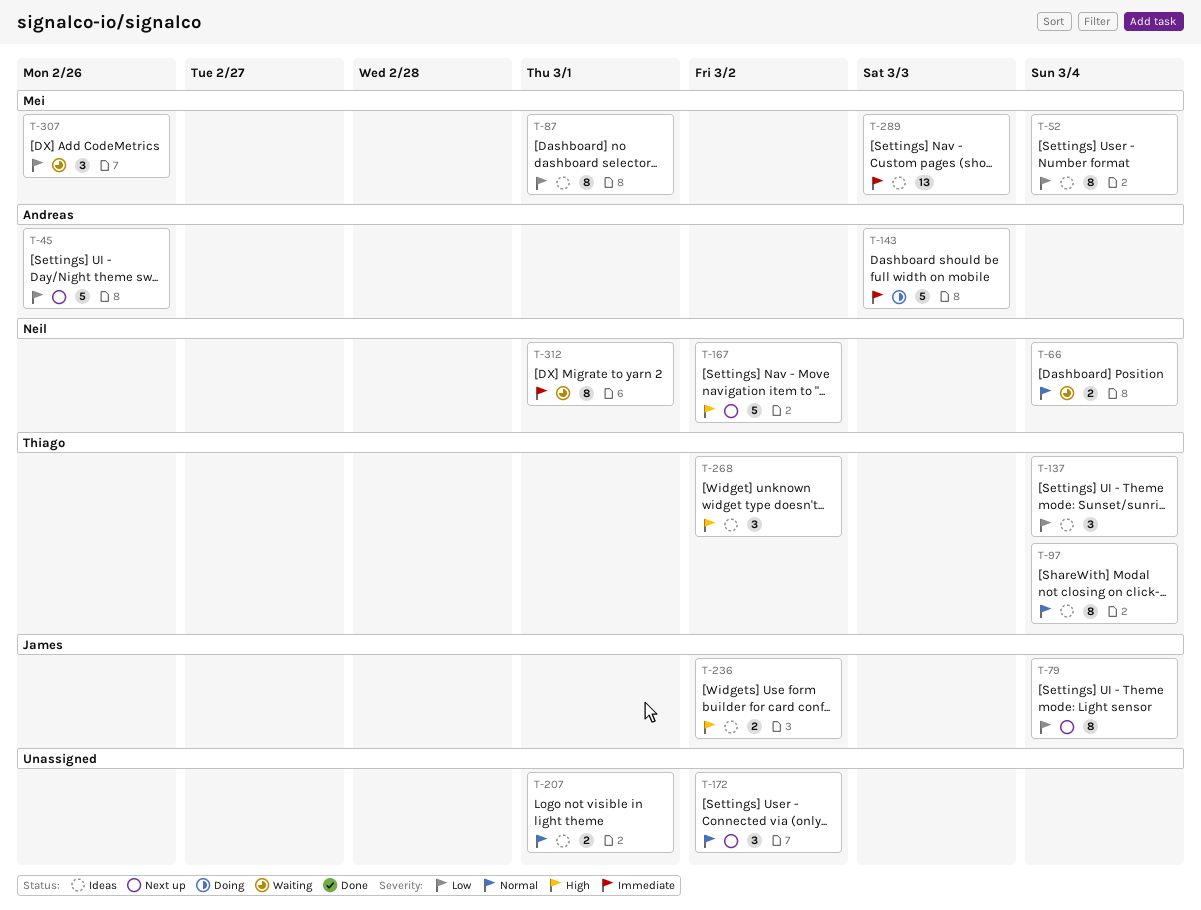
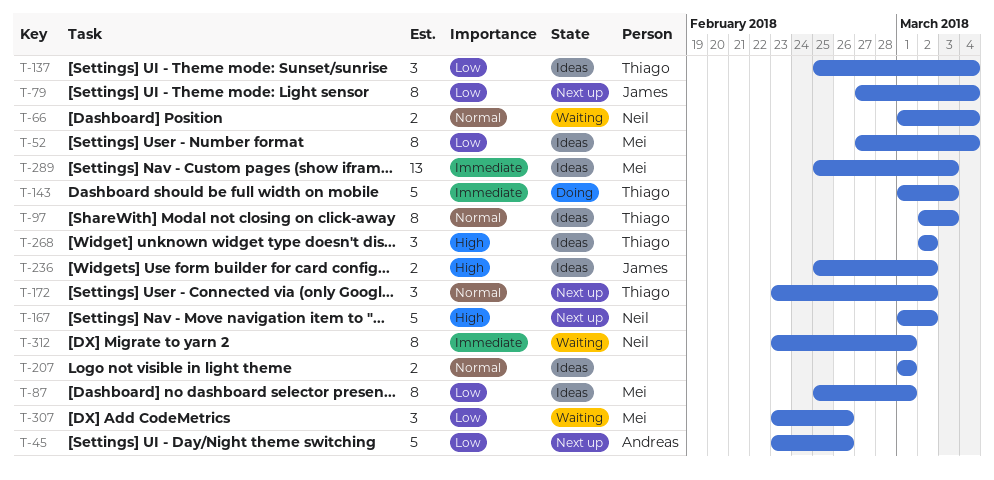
T-97, due: Mar 4 -> Mar 3
T-143, owner: Andreas -> Thiago
T-172, owner: none -> Thiago

